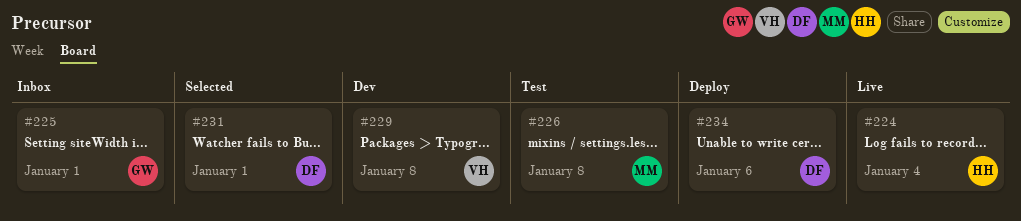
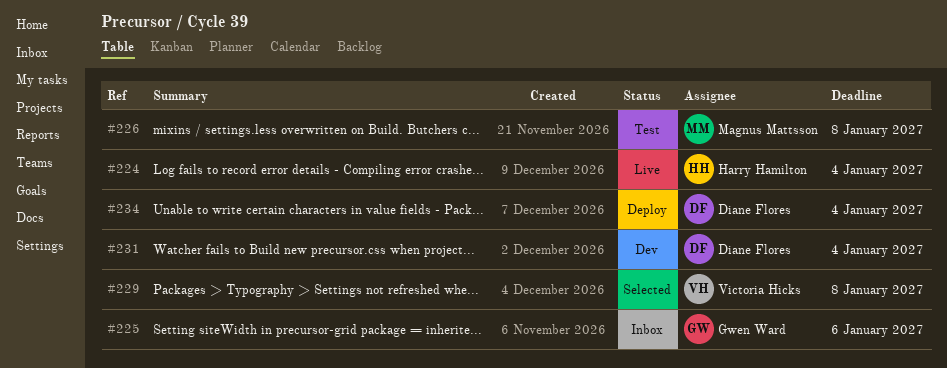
#225, due: Jan 1 -> Jan 6
#229, status: Dev -> Selected
#231, status: Selected -> Dev
#231, due: Jan 1 -> Jan 4
#234, due: Jan 6 -> Jan 4

